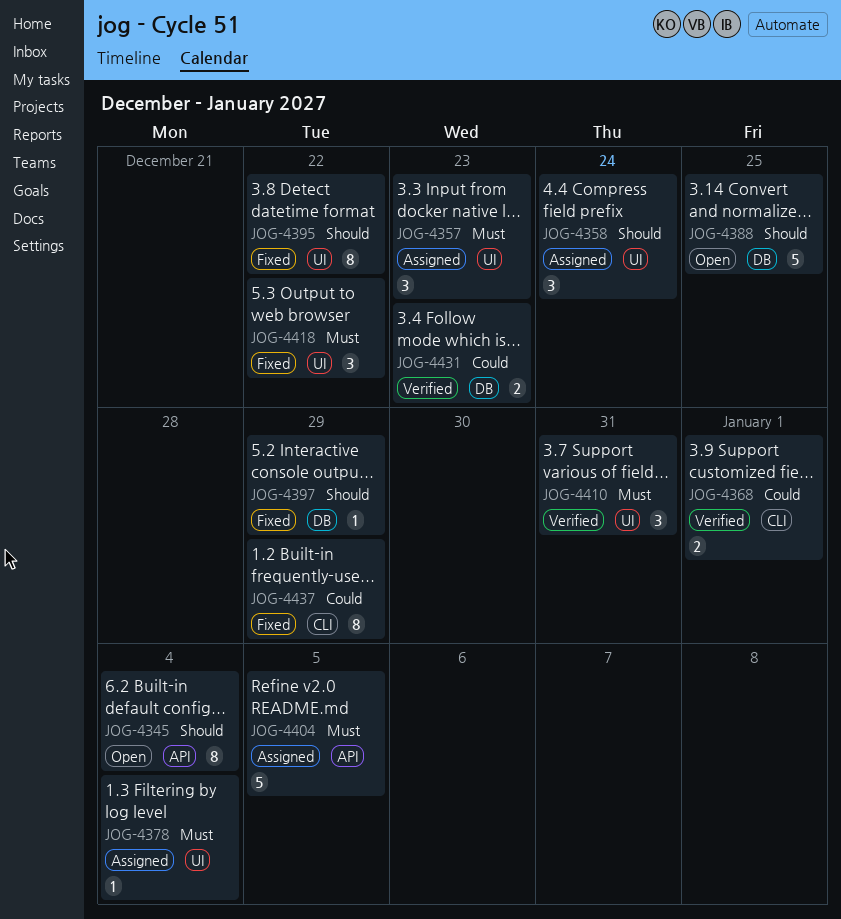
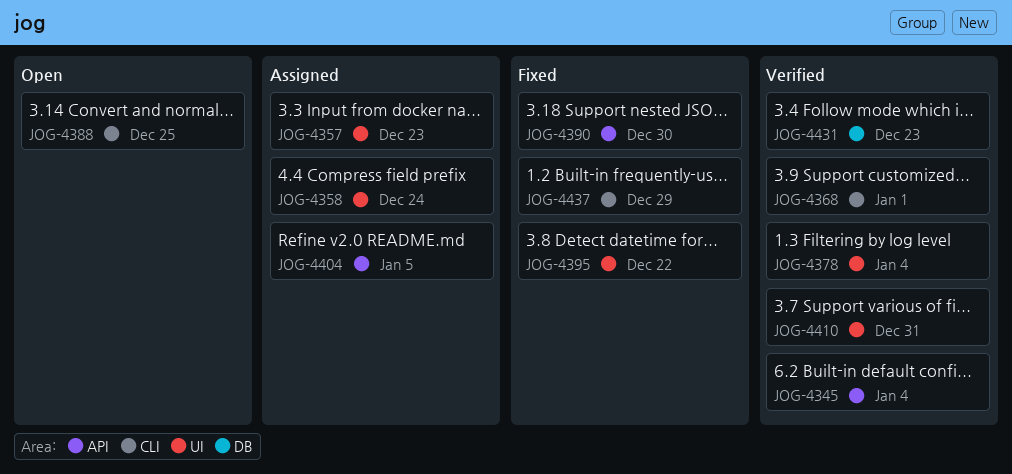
JOG-4345, status: Open -> Verified
JOG-4378, status: Assigned -> Verified
JOG-4388, label: DB -> CLI
JOG-4390: none -> present
JOG-4397: present -> none
JOG-4418: present -> none

